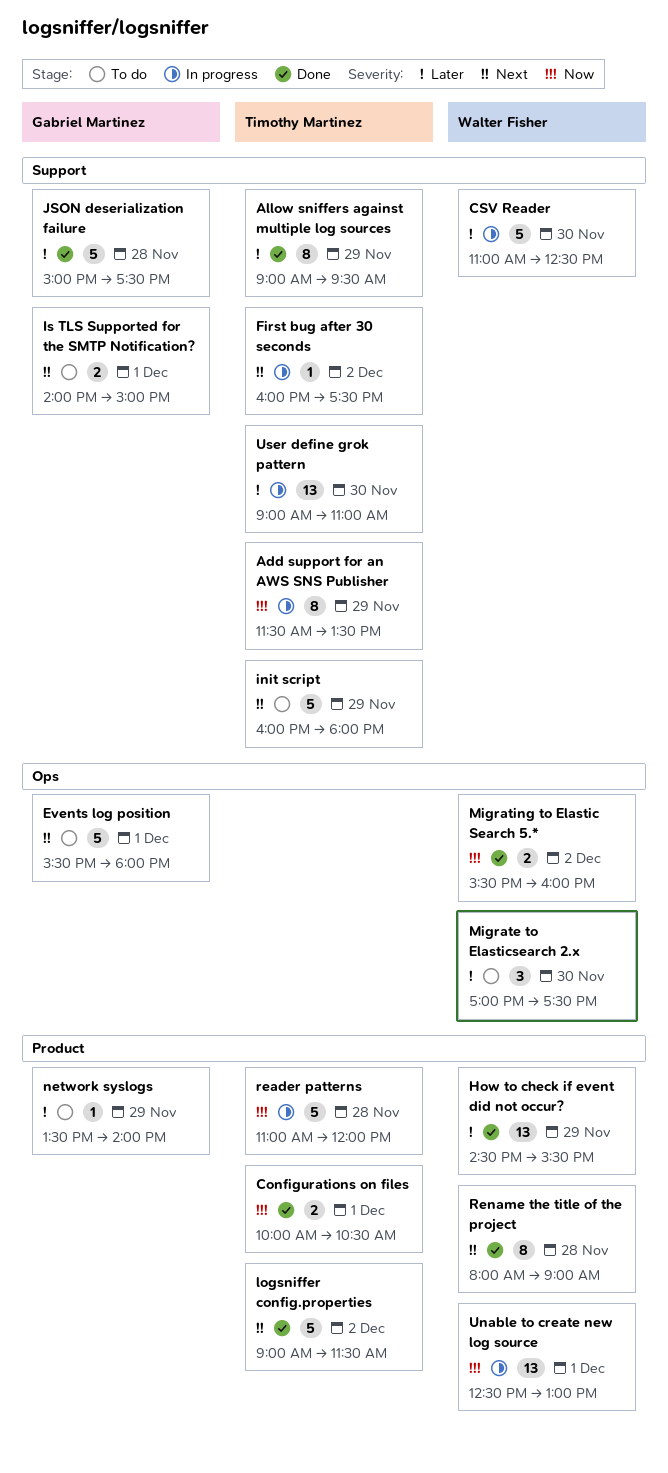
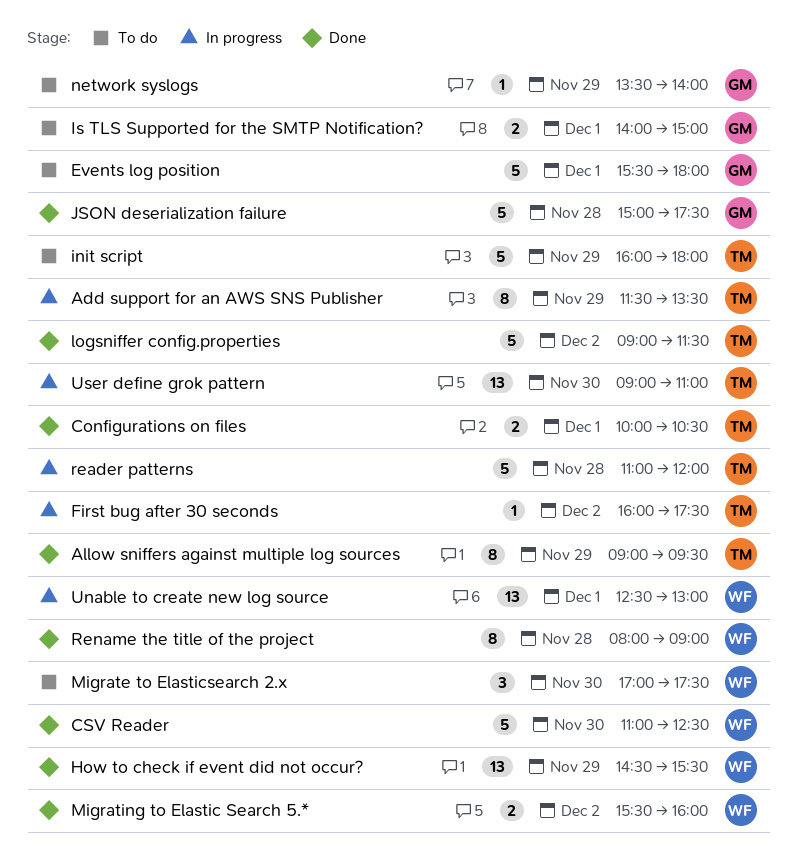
CSV Reader, status: In progress -> Done

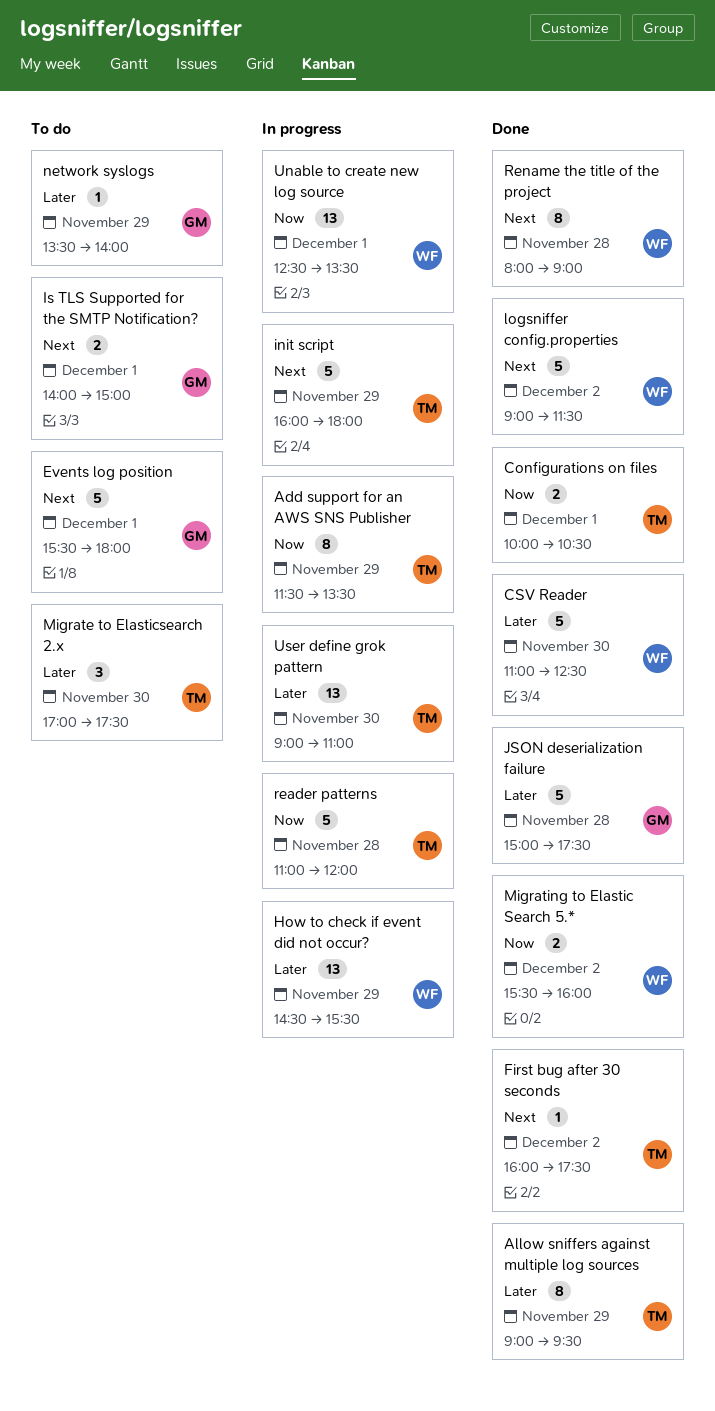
First bug after 30 seconds, status: In progress -> Done
How to check if event did not occur?, status: Done -> In progress
init script, status: To do -> In progress
logsniffer config.properties, owner: TM -> WF
Migrate to Elasticsearch 2.x, owner: WF -> TM
Unable to create new log source, ends: 13:00 -> 13:30

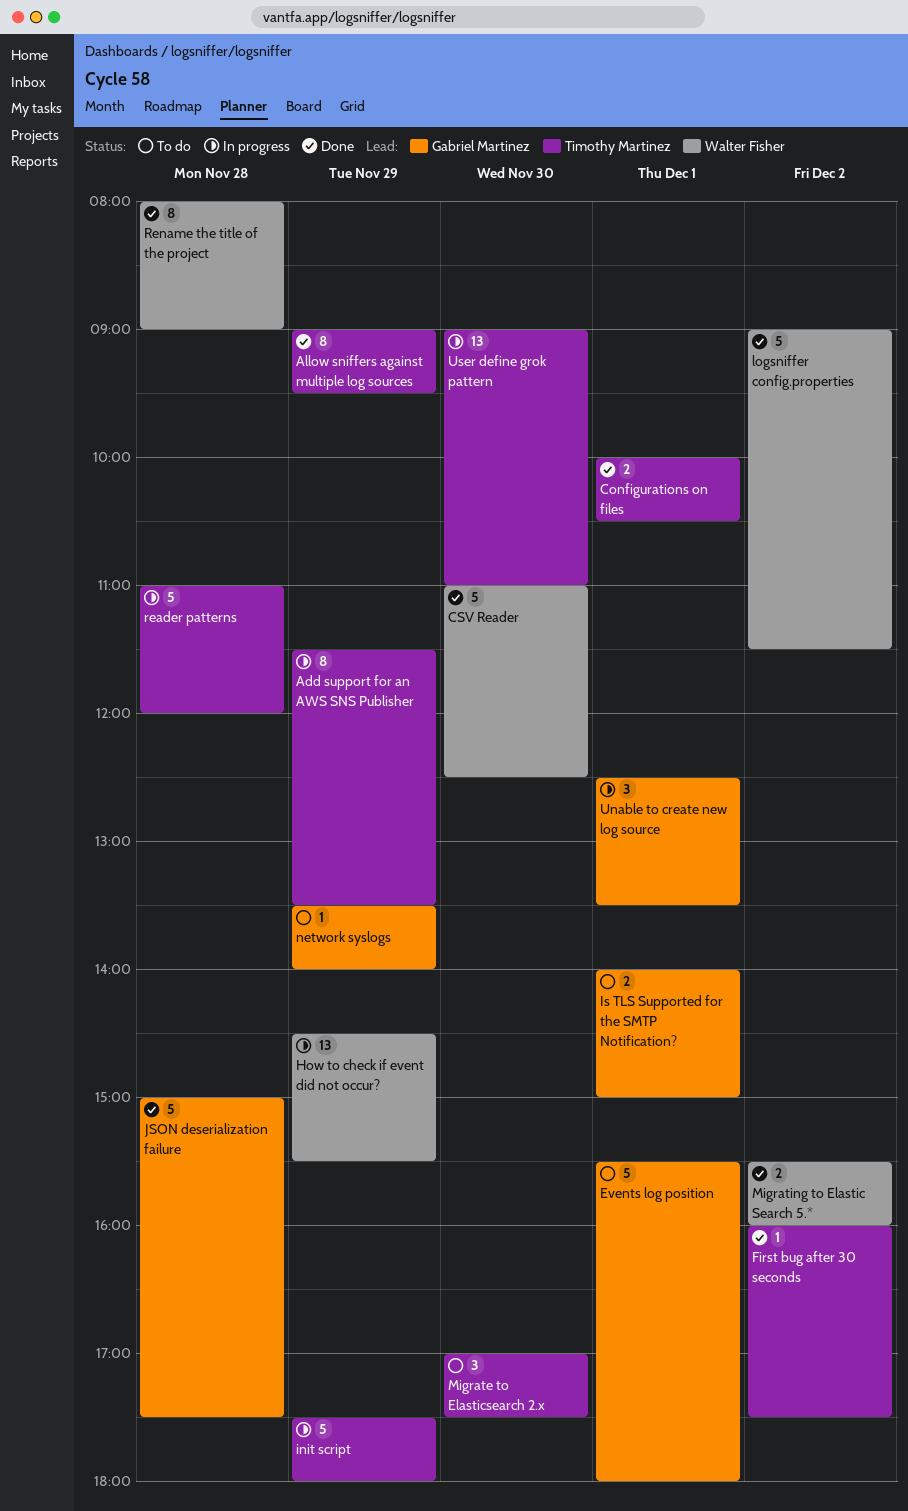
init script, begins: 16:00 -> 17:30
Unable to create new log source, owner: Walter Fisher -> Gabriel Martinez
Unable to create new log source, estimate: 13 -> 3

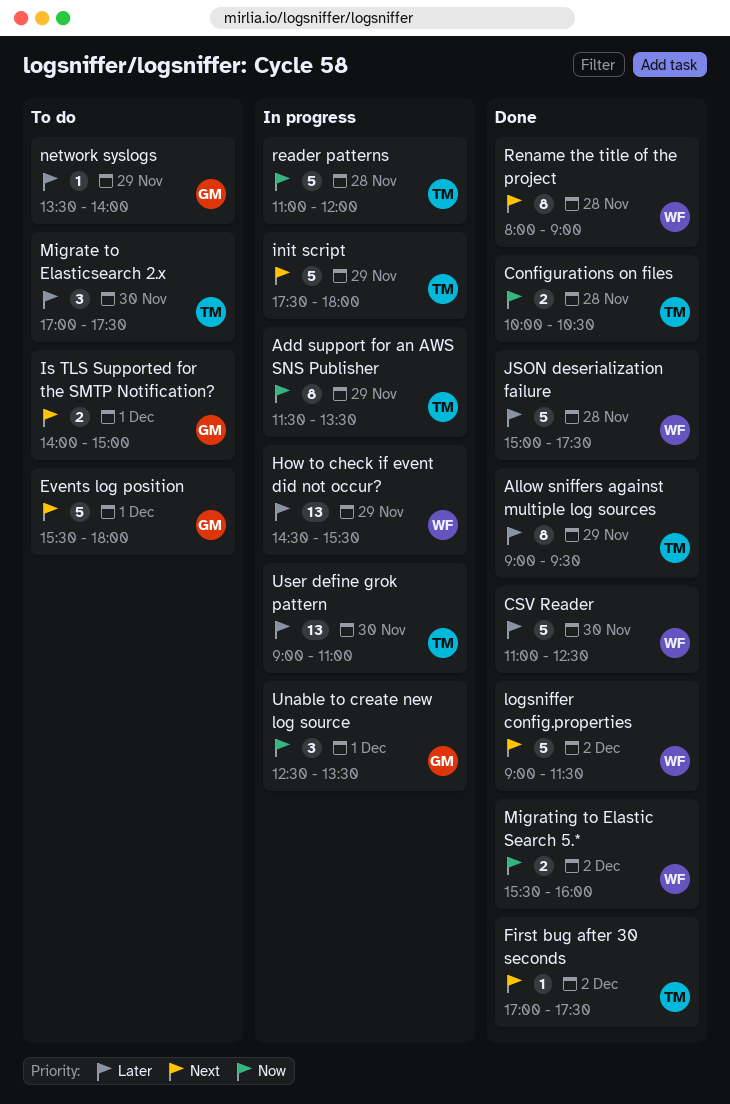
Configurations on files, day: Dec 1 -> Nov 28
First bug after 30 seconds, begins: 16:00 -> 17:00
JSON deserialization failure, owner: Gabriel Martinez -> Walter Fisher

